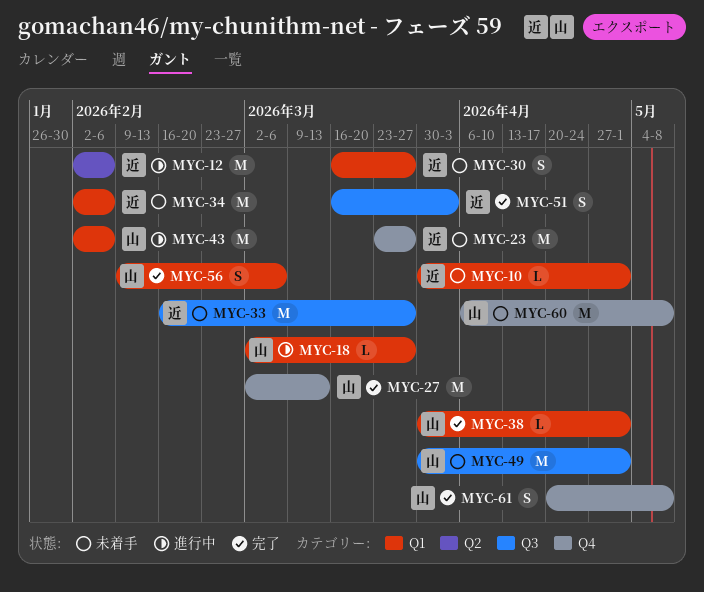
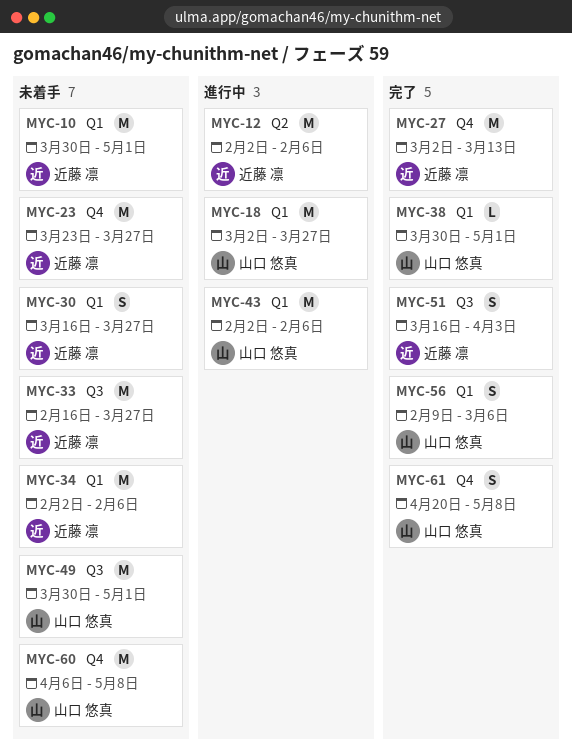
MYC-10, estimate: L -> M
MYC-18, estimate: L -> M
MYC-27, owner: 山口 悠真 -> 近藤 凛

